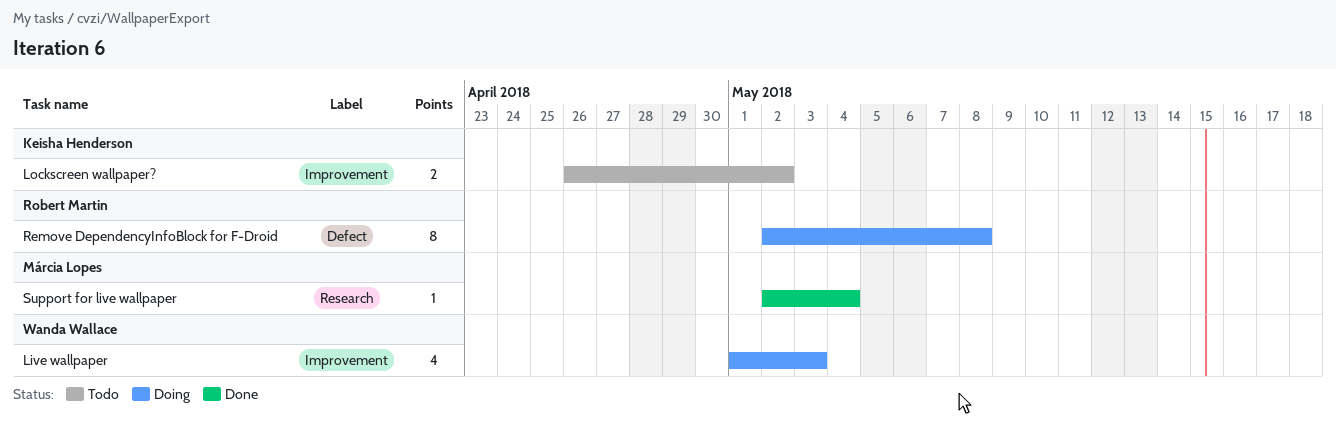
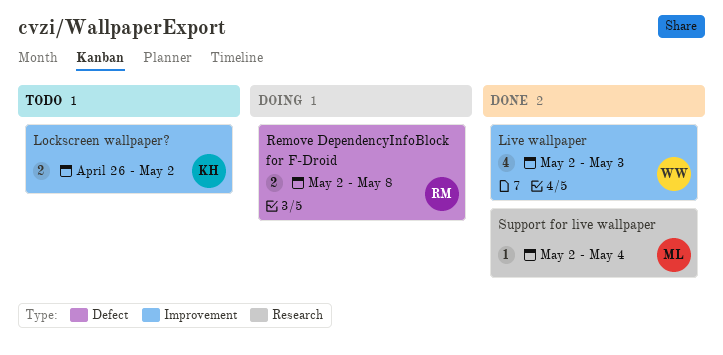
Live wallpaper, status: Doing -> Done
Live wallpaper, start: May 1 -> May 2
Remove DependencyInfoBlock for F-Droid, estimate: 8 -> 2

